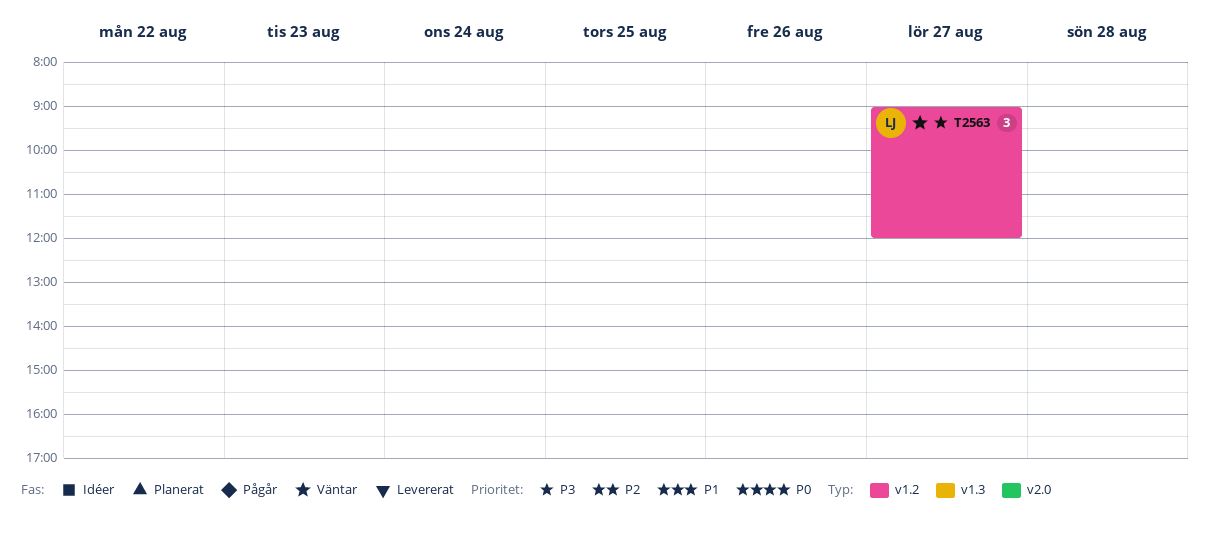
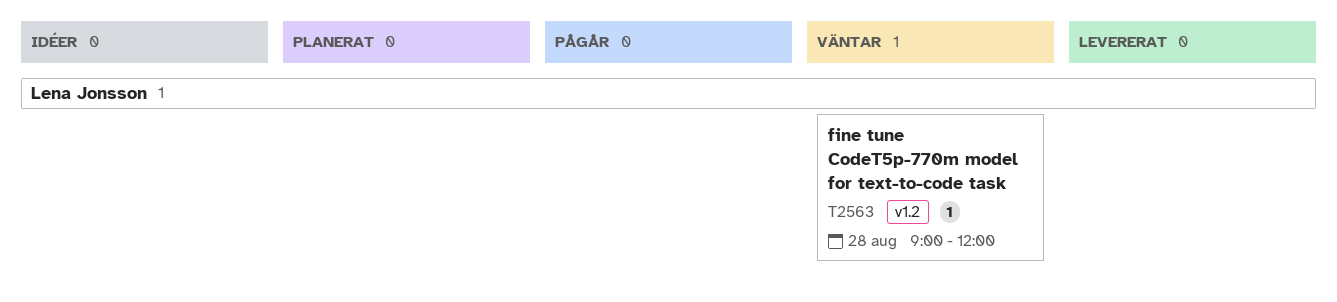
T2563, estimate: 3 -> 1
T2563, day: Aug 27 -> Aug 28

